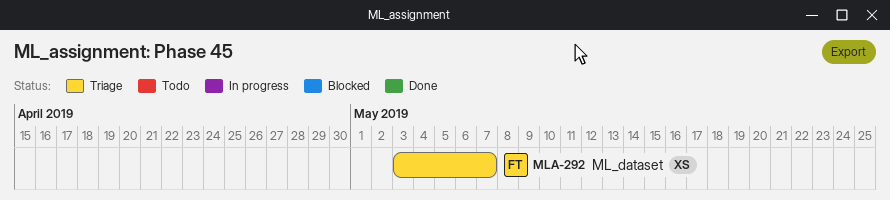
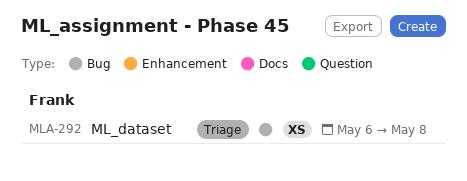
MLA-292, start: May 3 -> May 6
MLA-292, due: May 7 -> May 8

